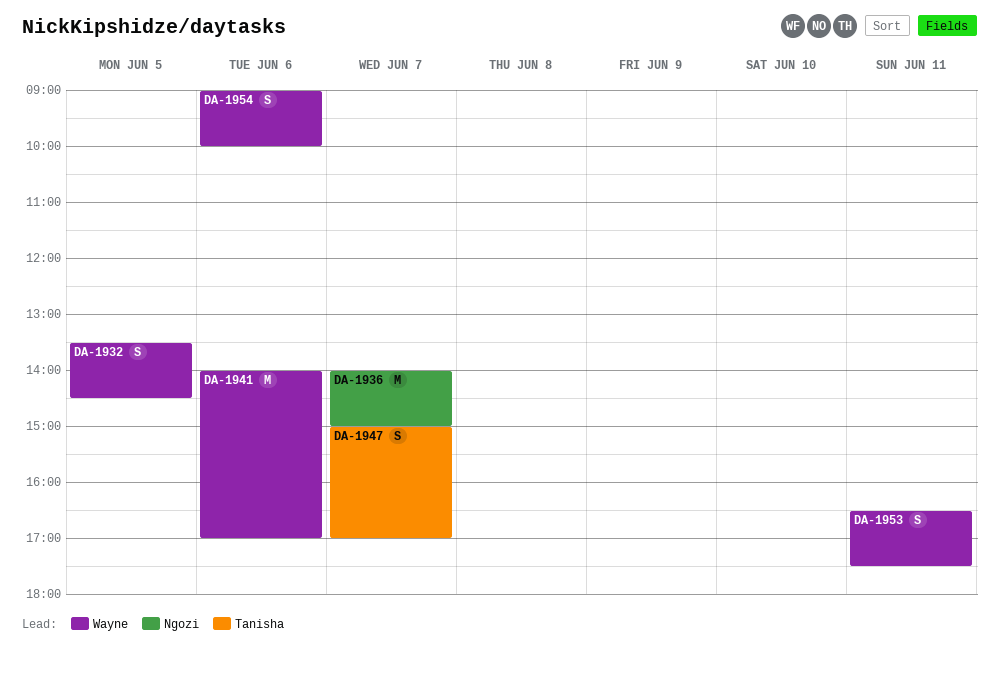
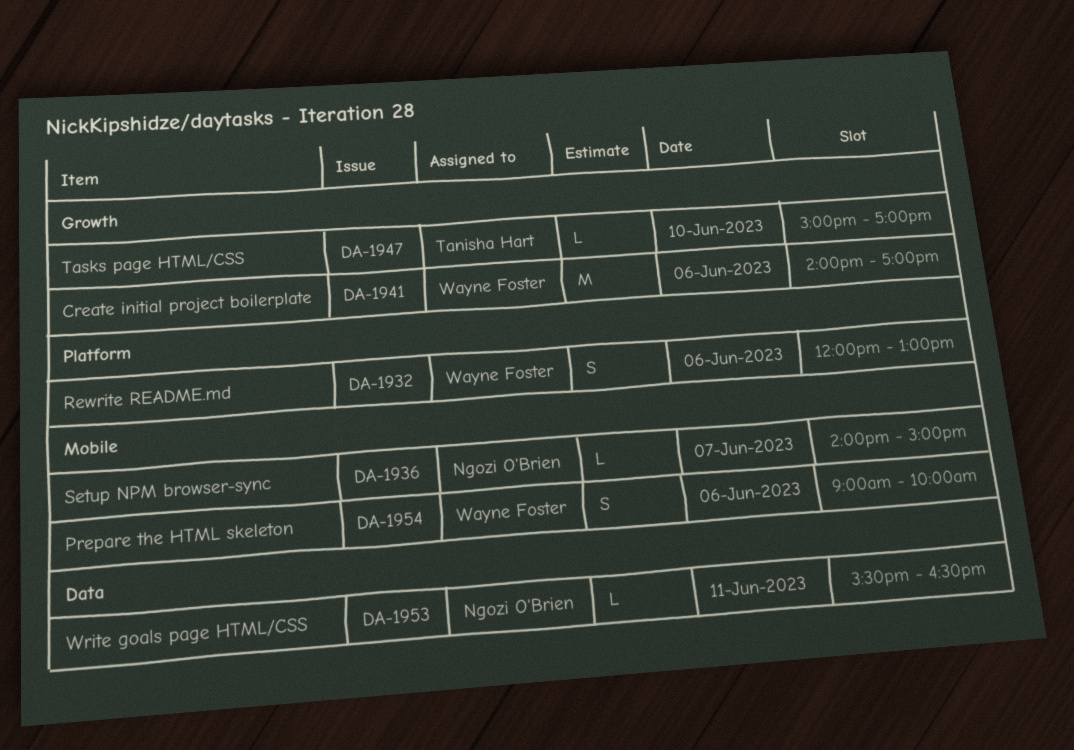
DA-1932, day: Jun 5 -> Jun 6
DA-1932, begins: 13:30 -> 12:00
DA-1932, ends: 14:30 -> 13:00
DA-1936, estimate: M -> L
DA-1947, estimate: S -> L
DA-1947, day: Jun 7 -> Jun 10
DA-1953, owner: Wayne Foster -> Ngozi O'Brien
DA-1953, estimate: S -> L
DA-1953, begins: 16:30 -> 15:30
DA-1953, ends: 17:30 -> 16:30

